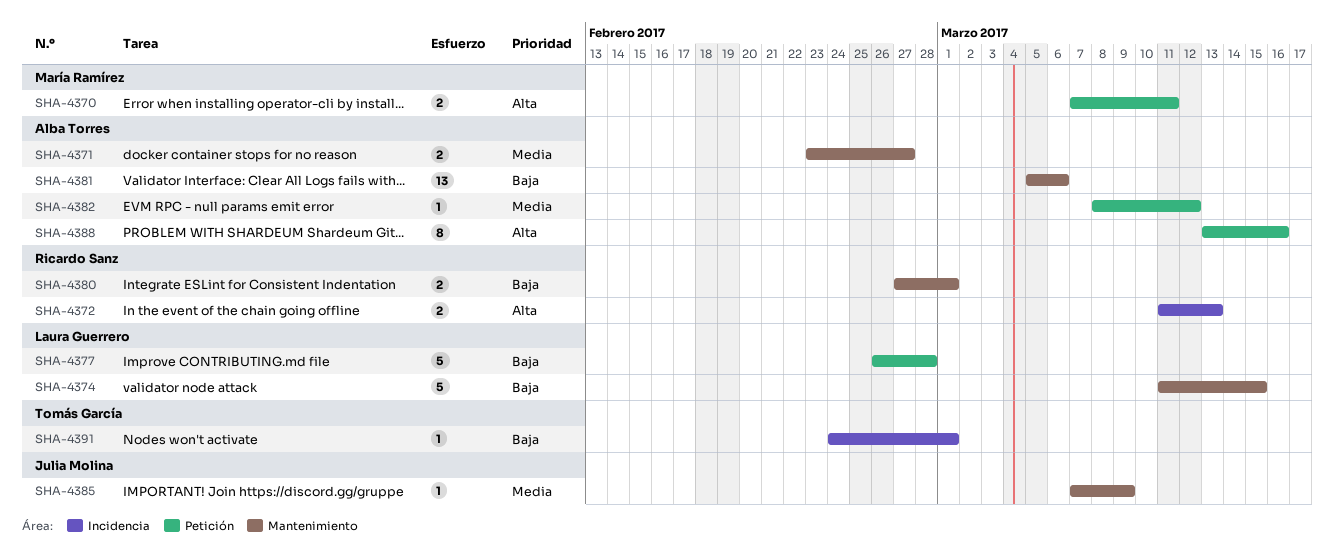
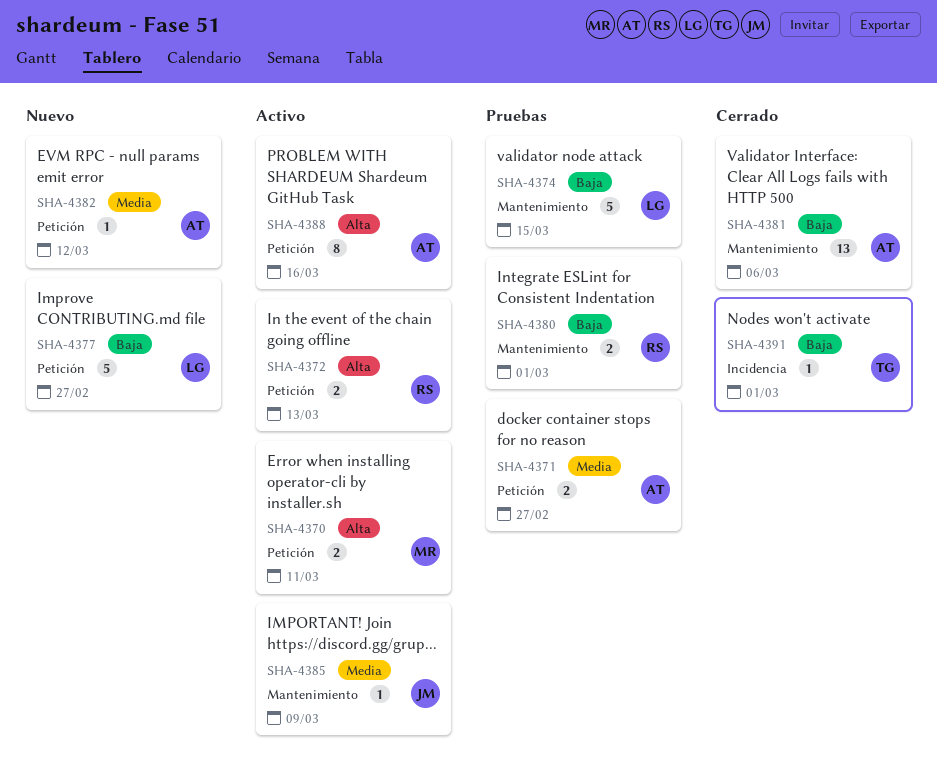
SHA-4371, label: Mantenimiento -> Petición
SHA-4372, label: Incidencia -> Petición
SHA-4377, due: Feb 28 -> Feb 27

